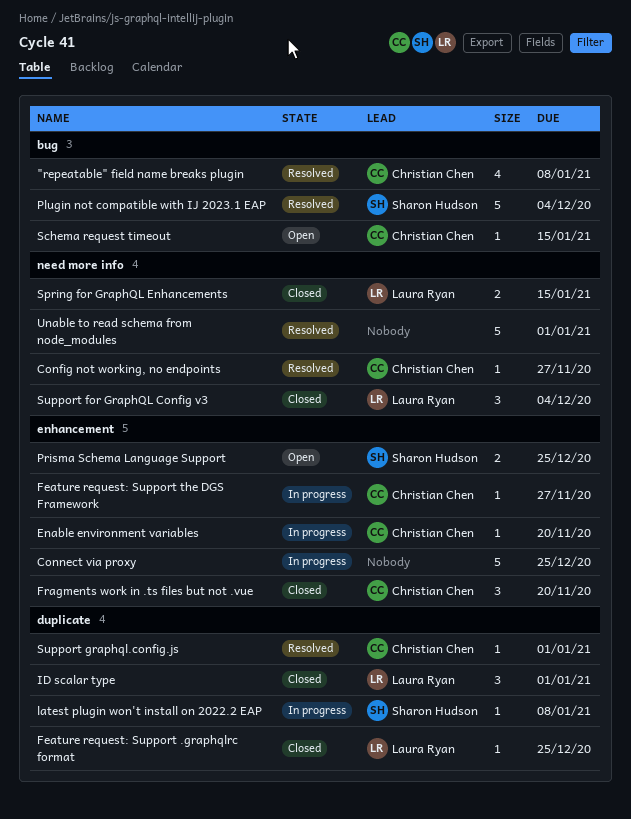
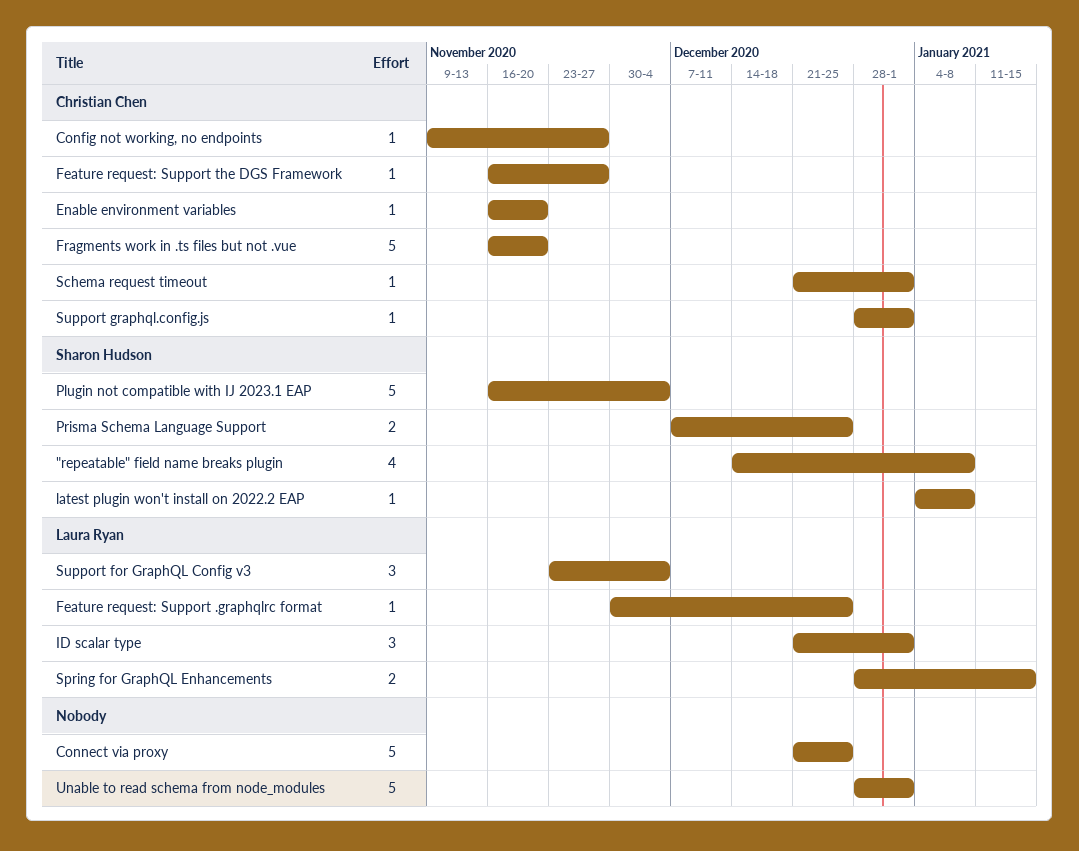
"repeatable" field name breaks plugin, owner: Christian Chen -> Sharon Hudson
Fragments work in .ts files but not .vue, estimate: 3 -> 5
Schema request timeout, due: Jan 15 -> Jan 1

